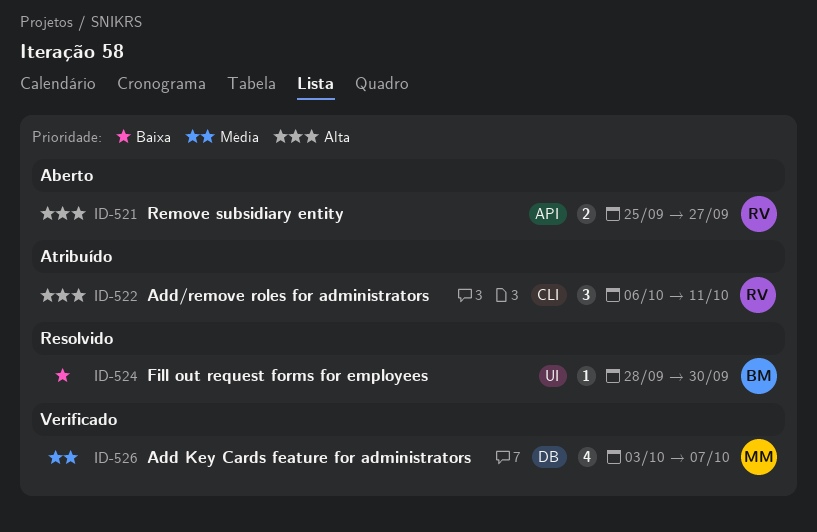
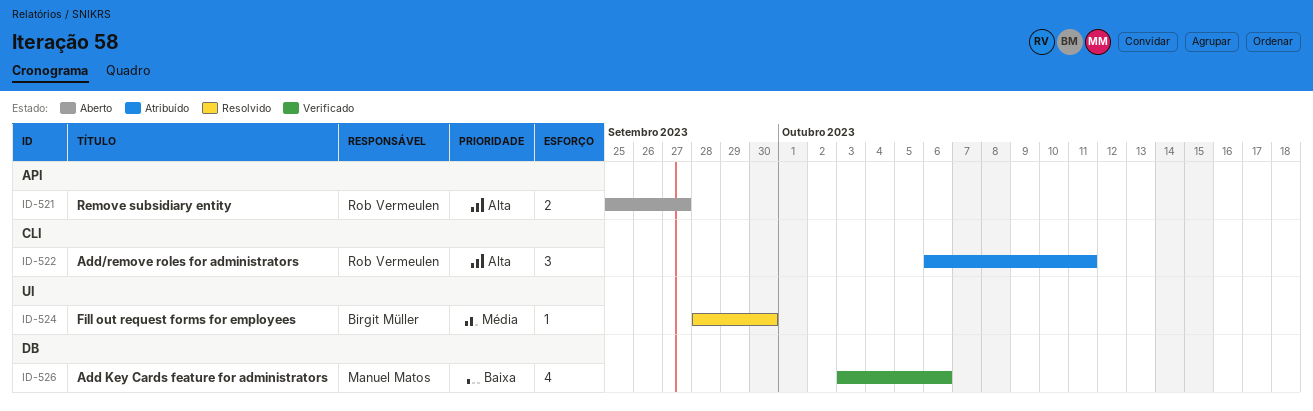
ID-524, priority: Baixa -> Média
ID-526, priority: Média -> Baixa
ID-526, due: Oct 7 -> Oct 6

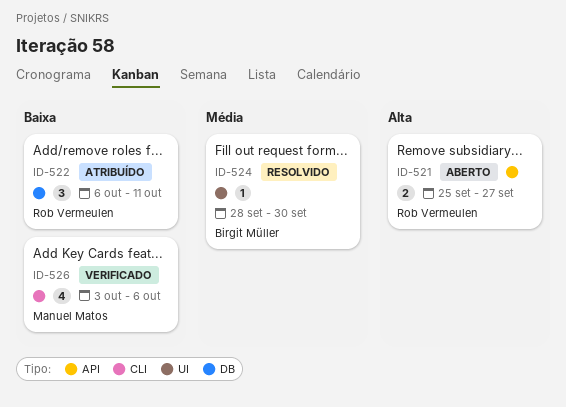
ID-522, priority: Alta -> Baixa
ID-522, label: CLI -> DB
ID-526, label: DB -> CLI

